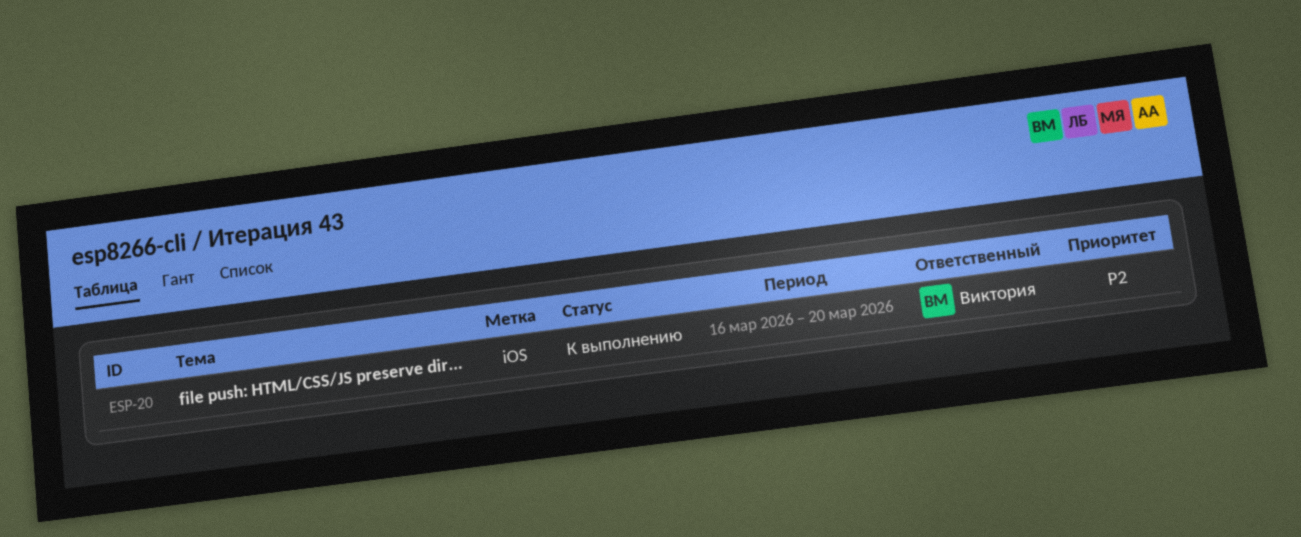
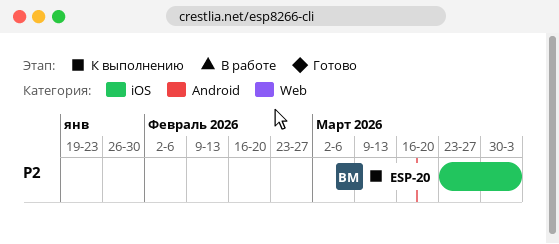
ESP-20, start: Mar 16 -> Mar 23
ESP-20, due: Mar 20 -> Apr 3

